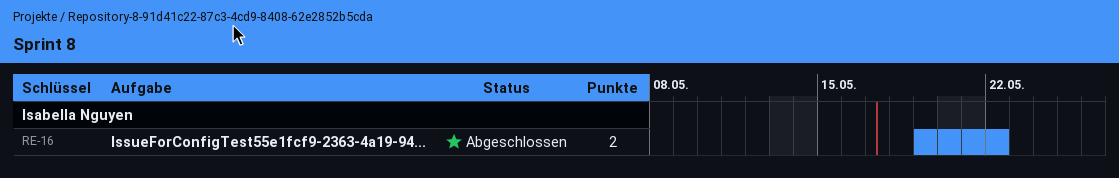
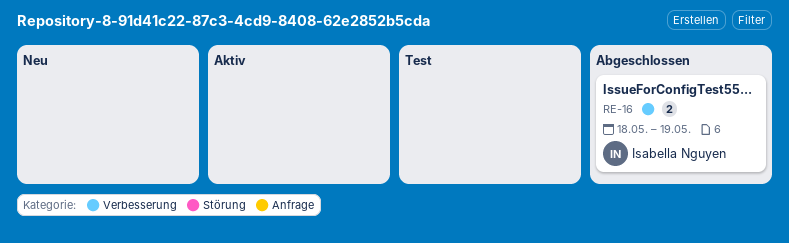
RE-16, start: May 19 -> May 18
RE-16, due: May 22 -> May 19

